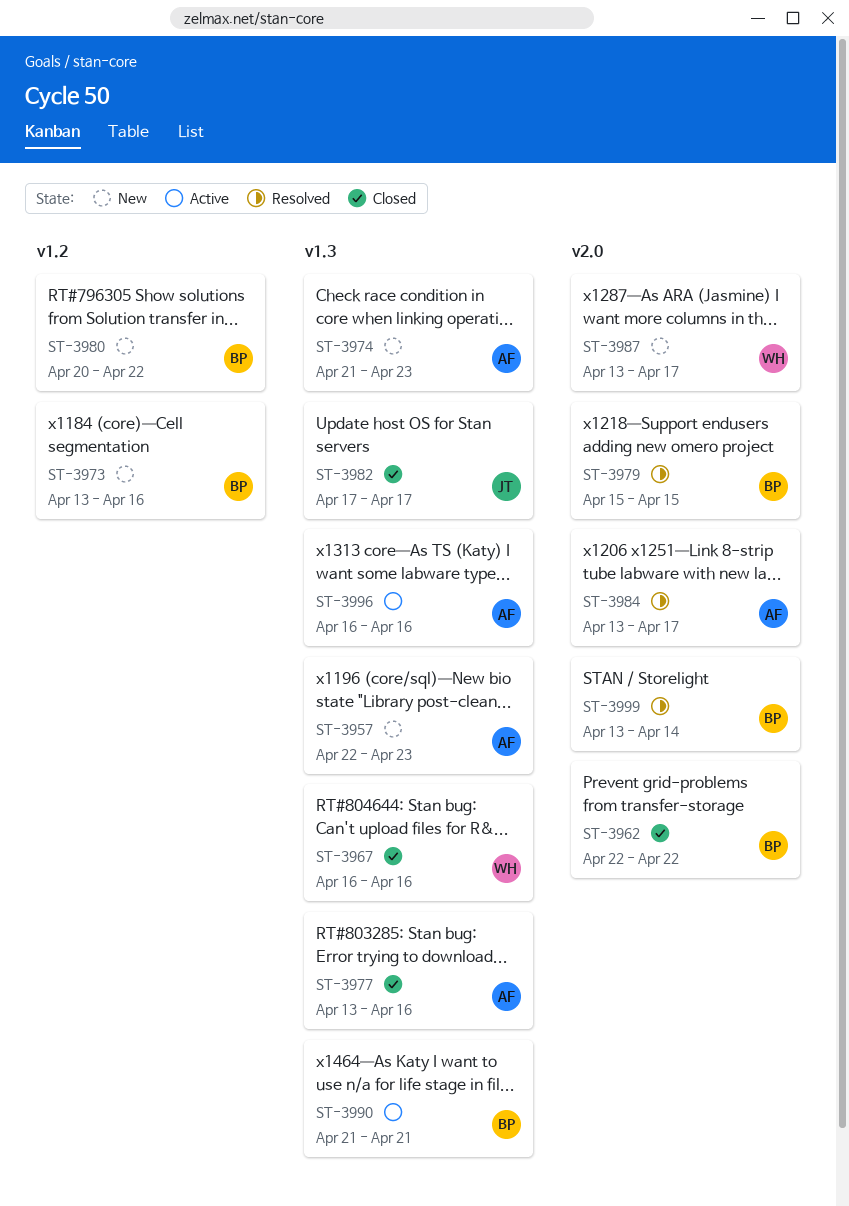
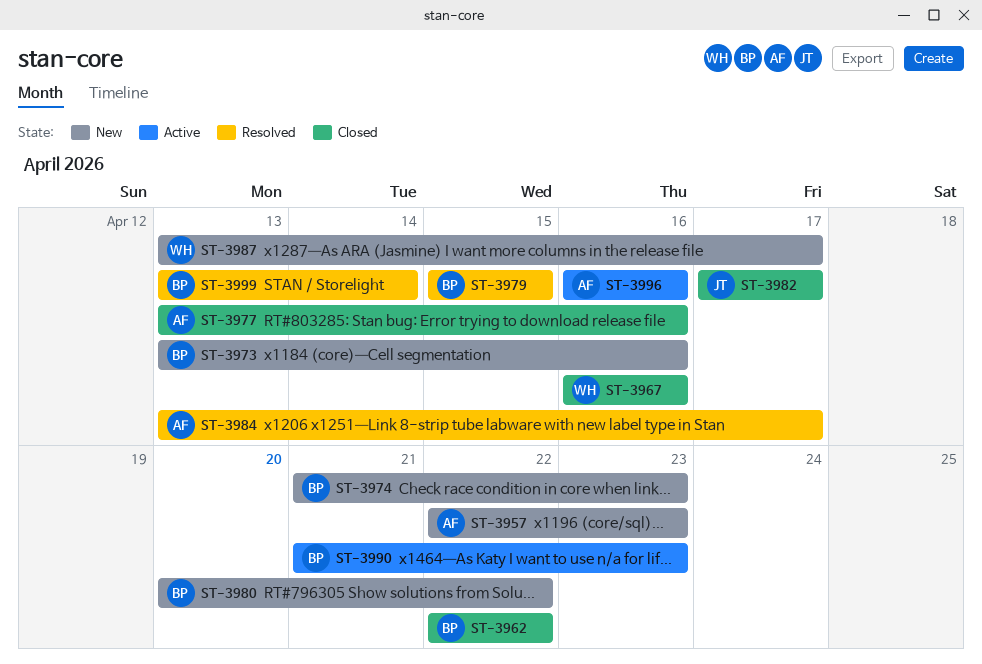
ST-3974, owner: AF -> BP
ST-3990, due: Apr 21 -> Apr 23

